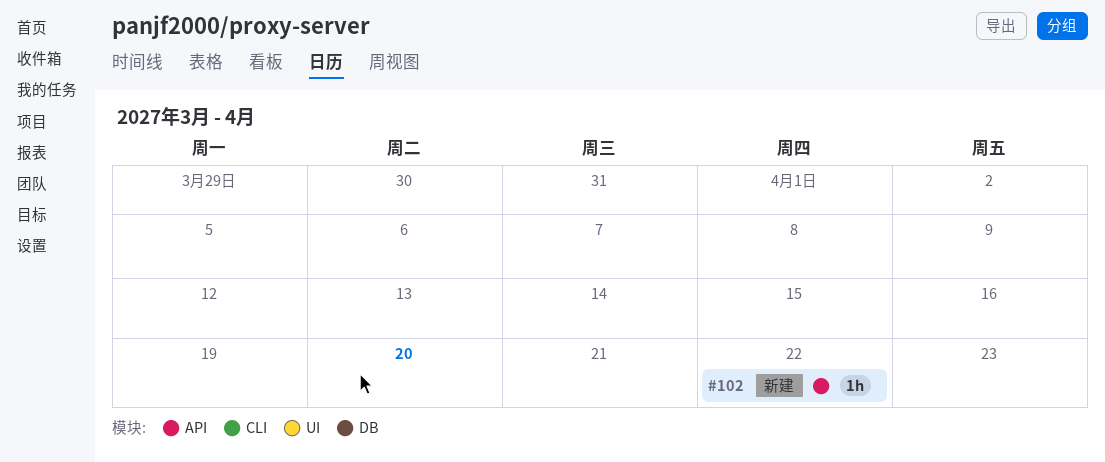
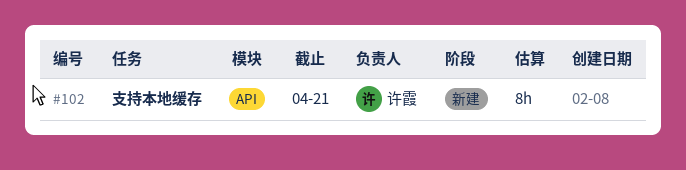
#102, estimate: 1h -> 8h
#102, due: Apr 22 -> Apr 21

